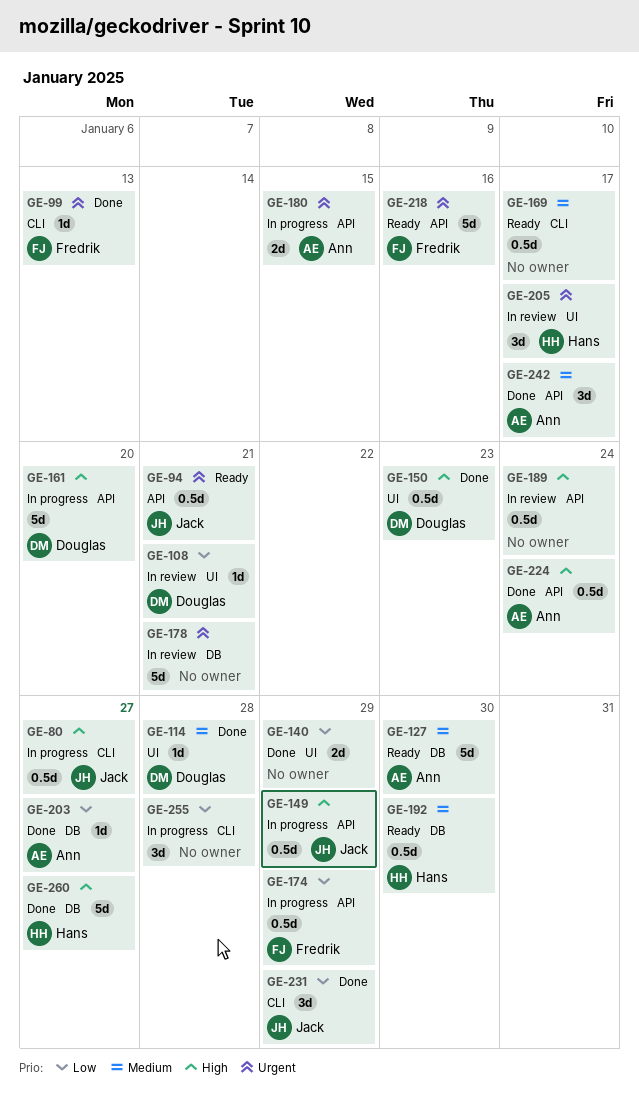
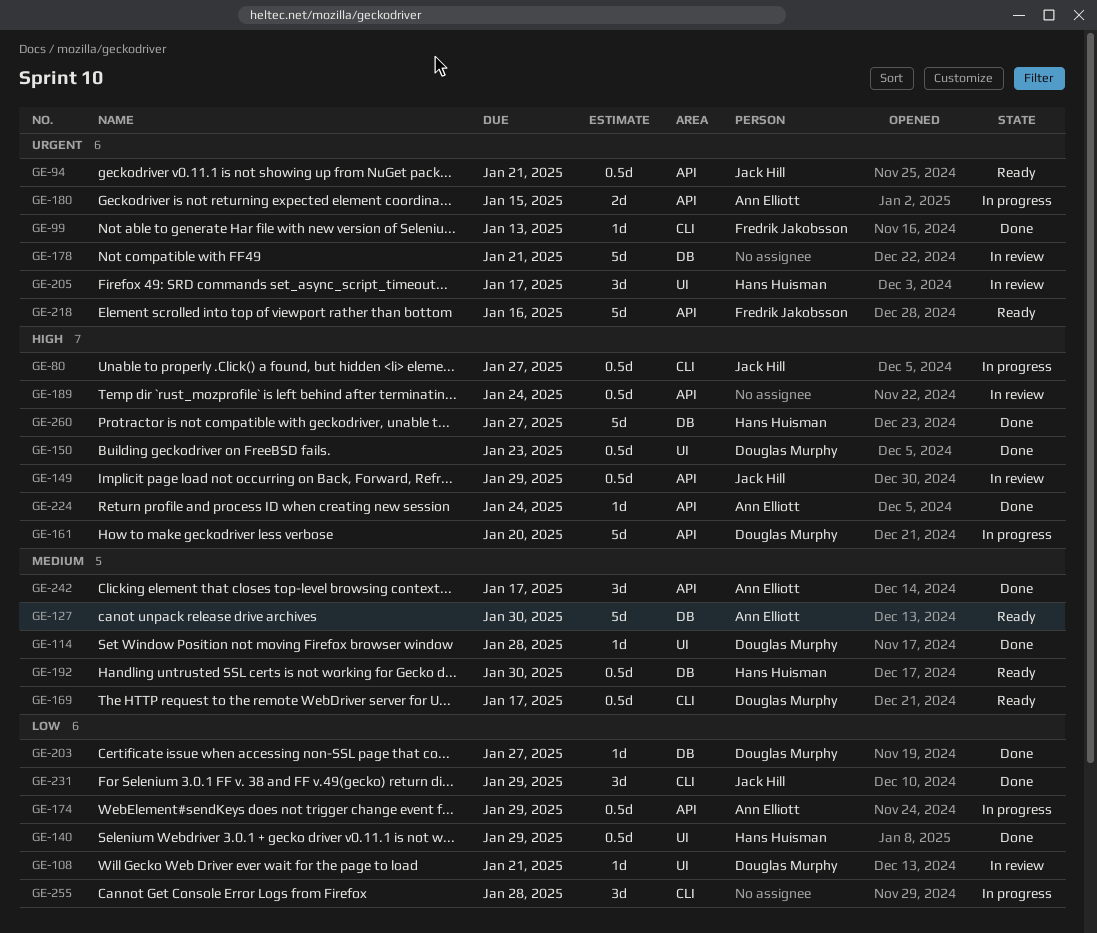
GE-140, owner: none -> Hans Huisman
GE-140, estimate: 2d -> 0.5d
GE-149, status: In progress -> In review
GE-169, owner: none -> Douglas Murphy
GE-174, owner: Fredrik Jakobsson -> Ann Elliott
GE-203, owner: Ann Elliott -> Douglas Murphy
GE-224, estimate: 0.5d -> 1d

